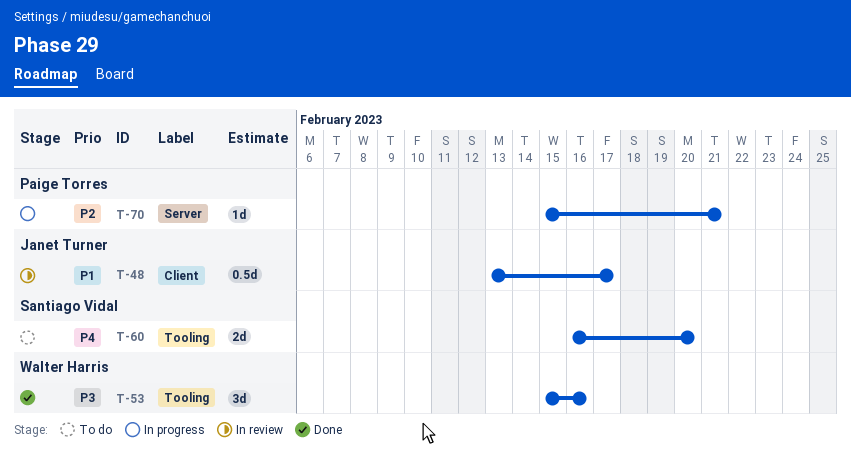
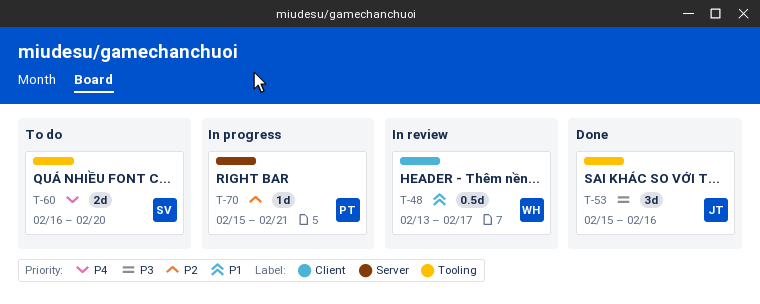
T-48, owner: Janet Turner -> Walter Harris
T-53, owner: Walter Harris -> Janet Turner

